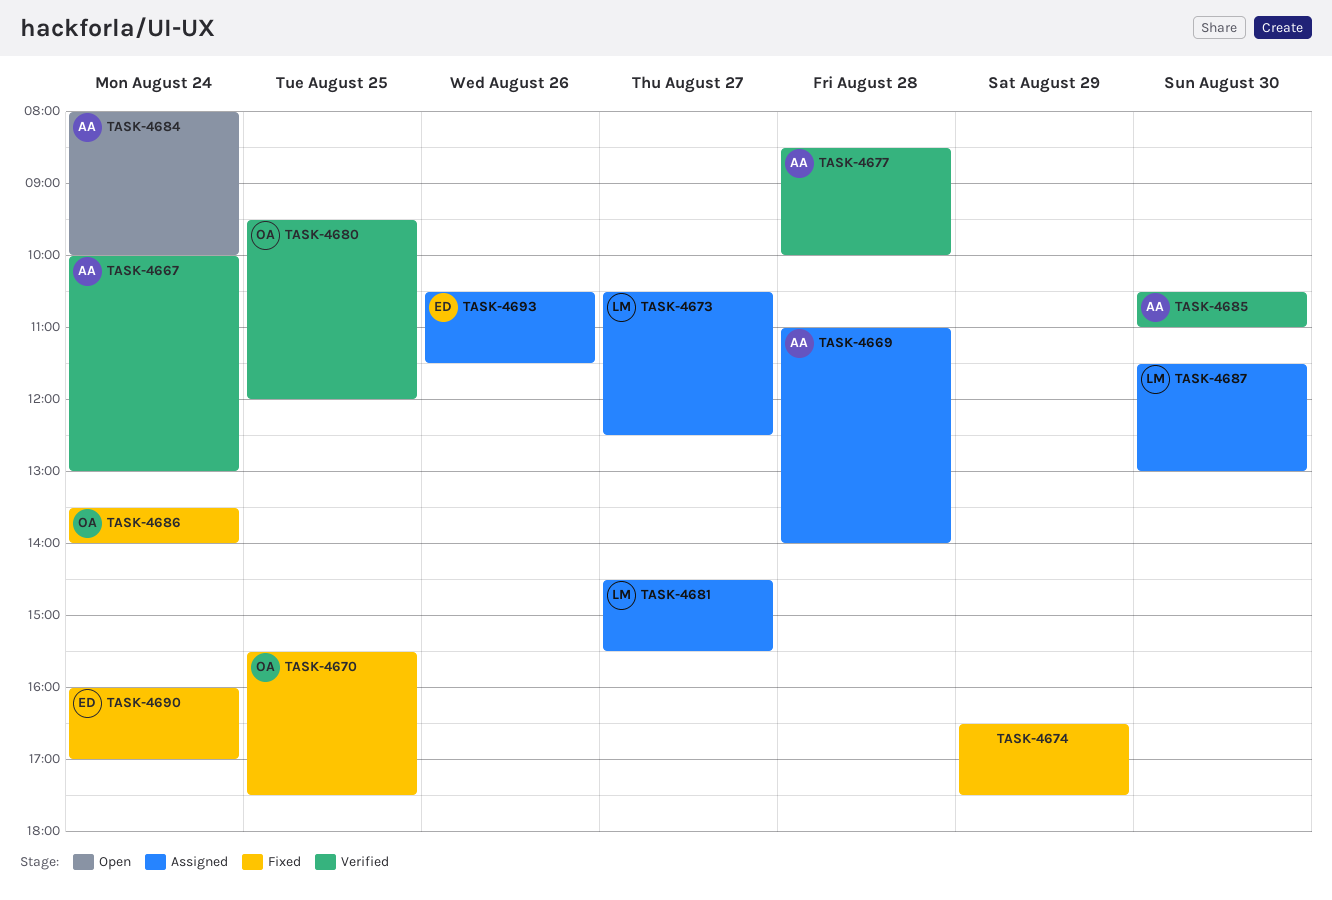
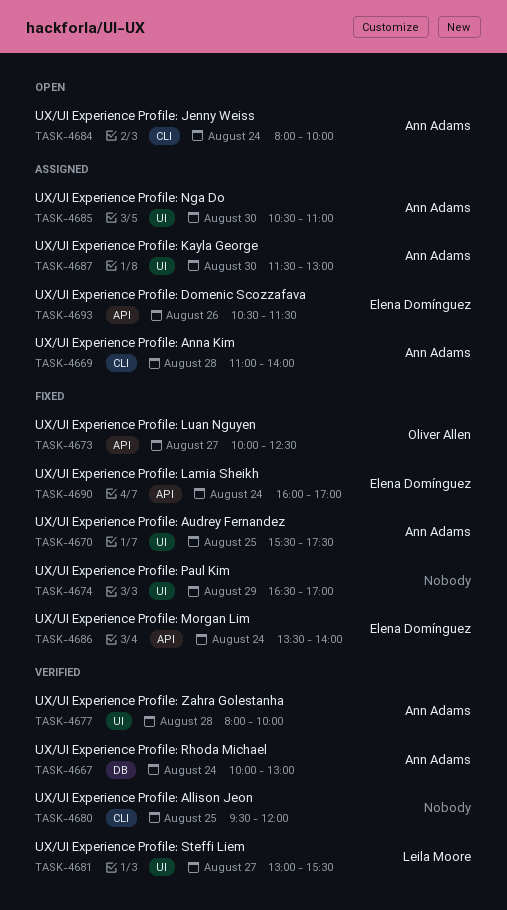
TASK-4670, owner: Oliver Allen -> Ann Adams
TASK-4673, status: Assigned -> Fixed
TASK-4673, owner: Leila Moore -> Oliver Allen
TASK-4673, begins: 10:30 -> 10:00
TASK-4674, ends: 17:30 -> 17:00
TASK-4677, begins: 08:30 -> 08:00
TASK-4680, owner: Oliver Allen -> none
TASK-4681, status: Assigned -> Verified
TASK-4681, begins: 14:30 -> 13:00
TASK-4685, status: Verified -> Assigned
TASK-4686, owner: Oliver Allen -> Elena Domínguez
TASK-4687, owner: Leila Moore -> Ann Adams

